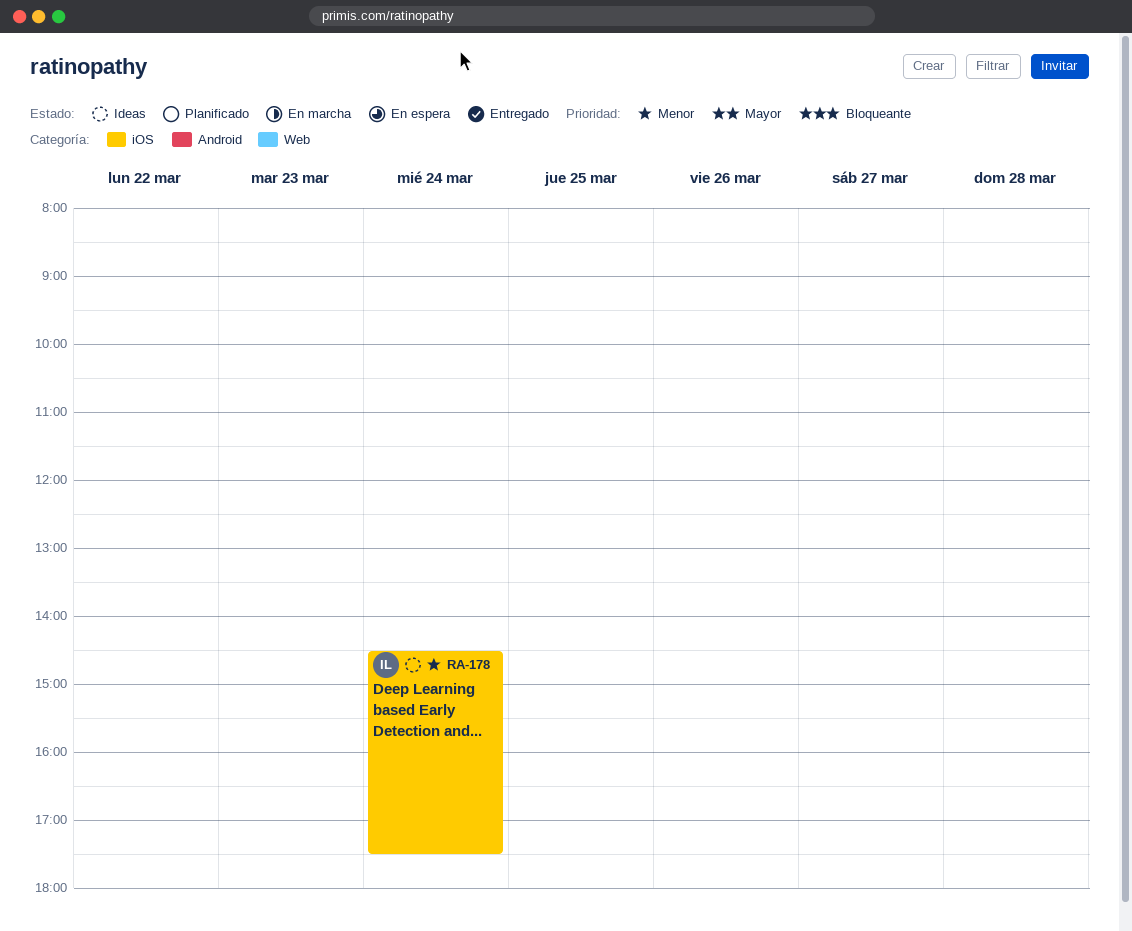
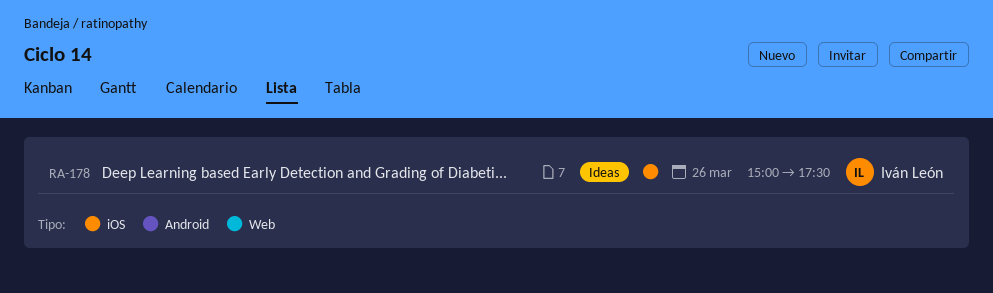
RA-178, day: Mar 24 -> Mar 26
RA-178, begins: 14:30 -> 15:00

